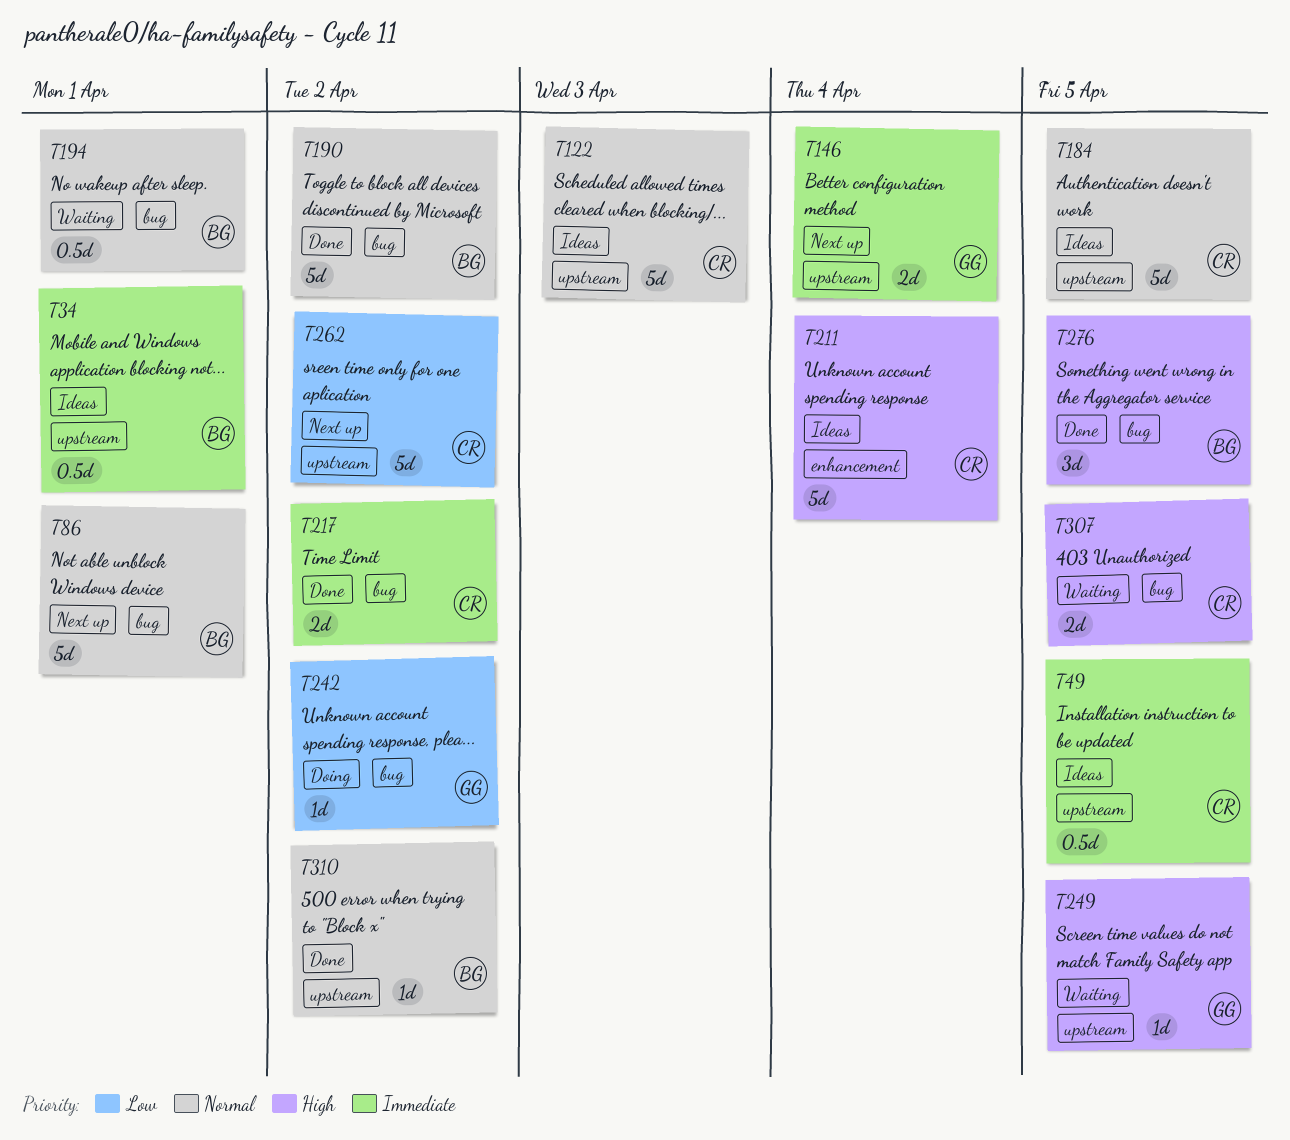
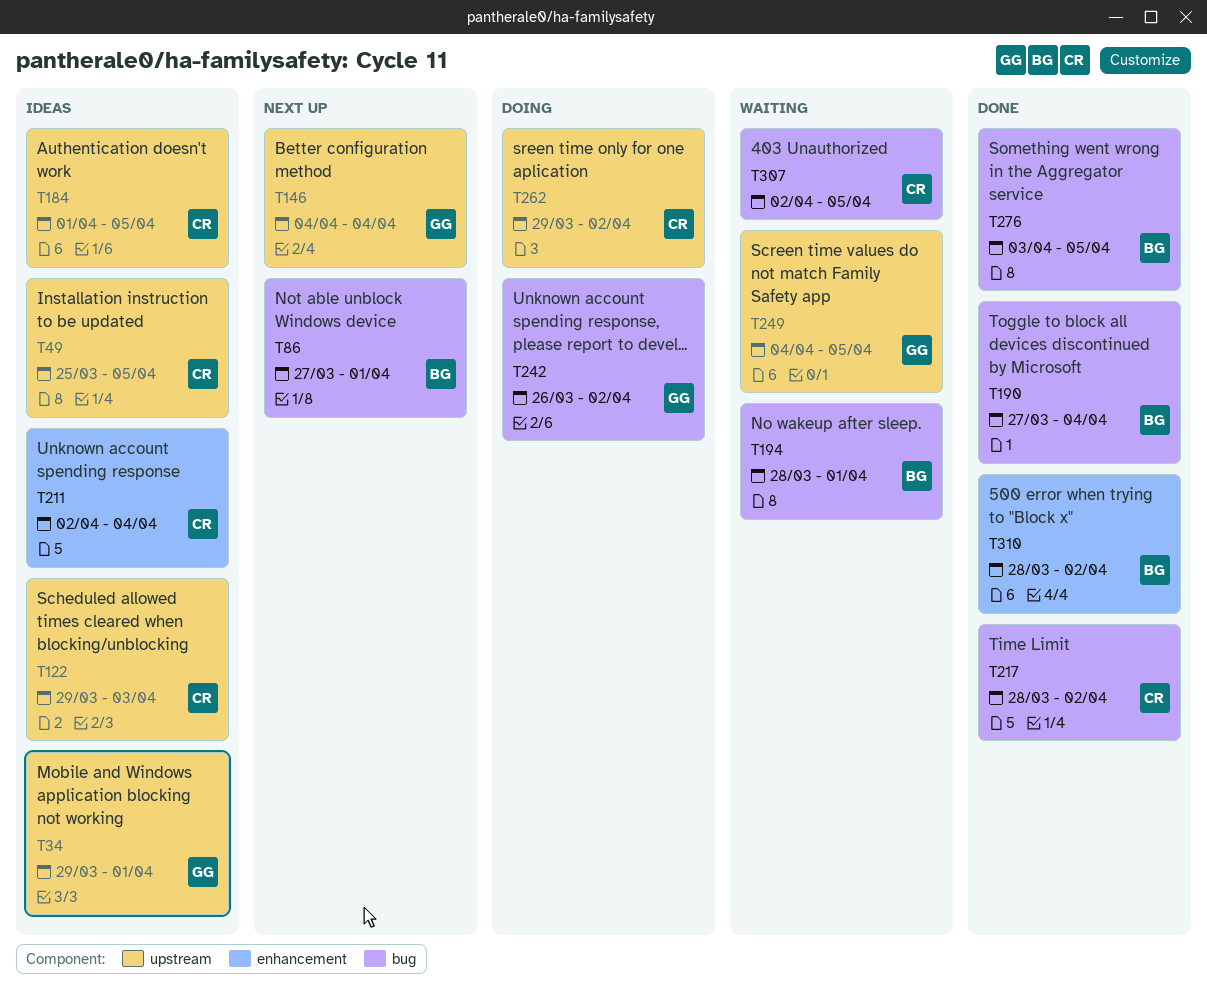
T34, owner: BG -> GG
T190, due: Apr 2 -> Apr 4
T262, status: Next up -> Doing
T310, label: upstream -> enhancement

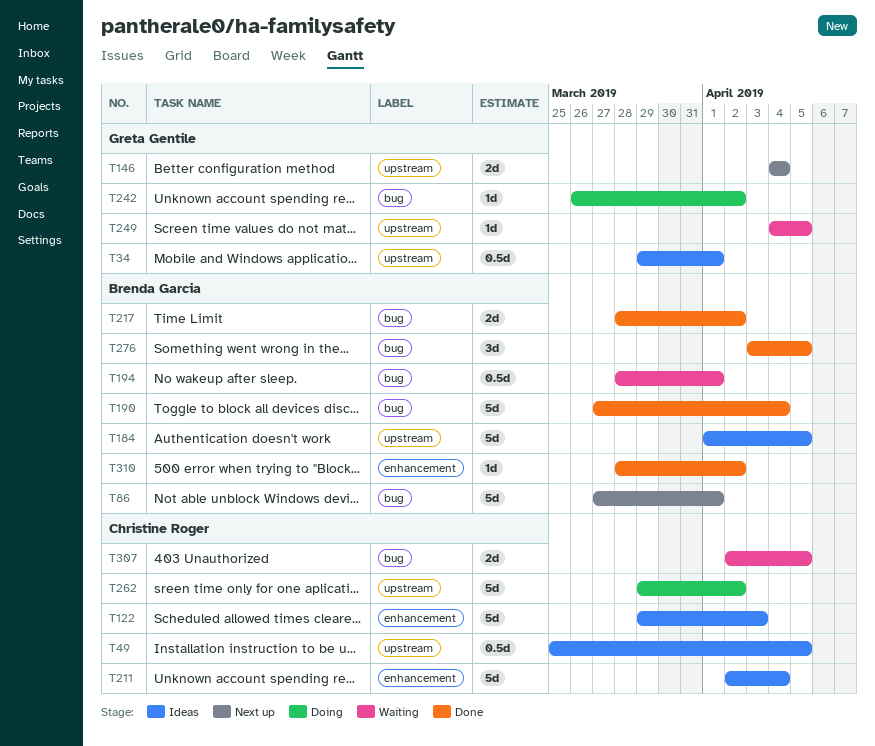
T122, label: upstream -> enhancement
T184, owner: Christine Roger -> Brenda Garcia
T217, owner: Christine Roger -> Brenda Garcia

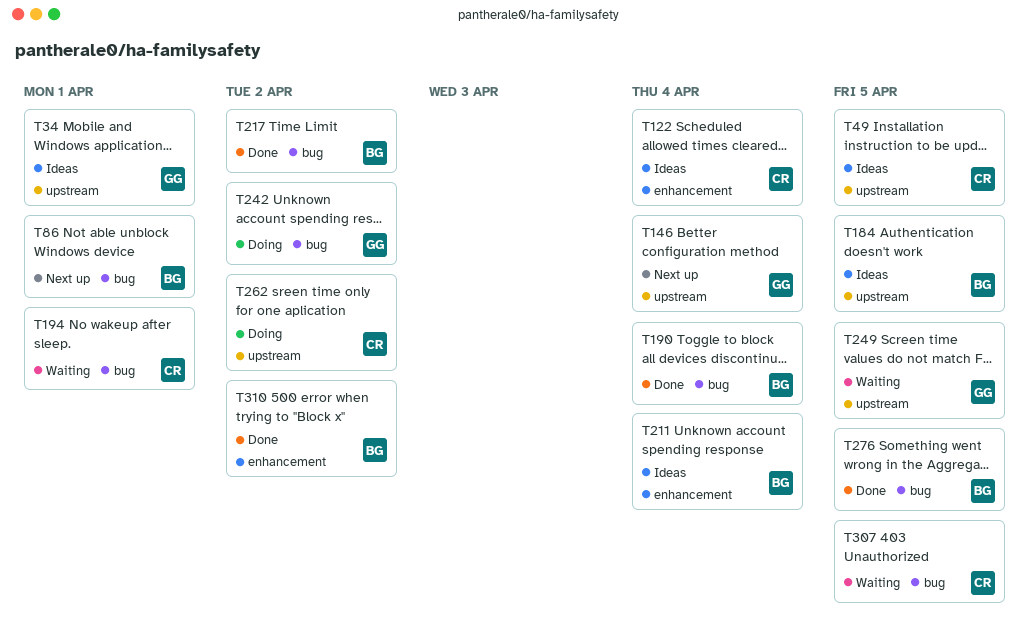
T122, due: Apr 3 -> Apr 4
T194, owner: Brenda Garcia -> Christine Roger
T211, owner: Christine Roger -> Brenda Garcia

